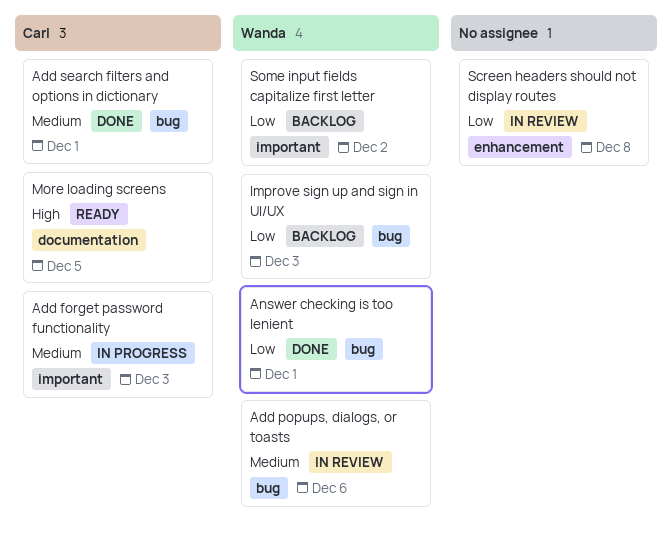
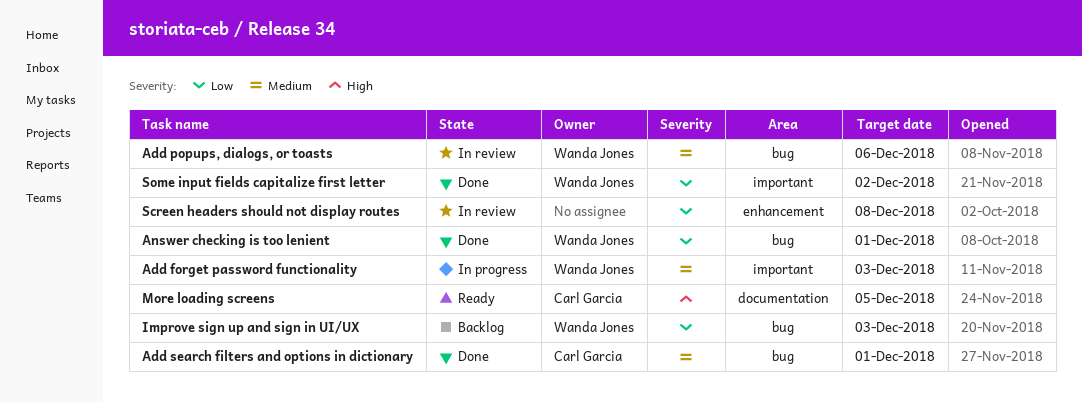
Add forget password functionality, owner: Carl Garcia -> Wanda Jones
Some input fields capitalize first letter, status: Backlog -> Done

